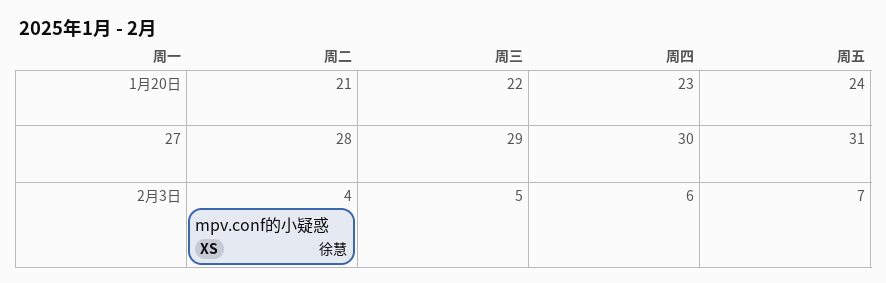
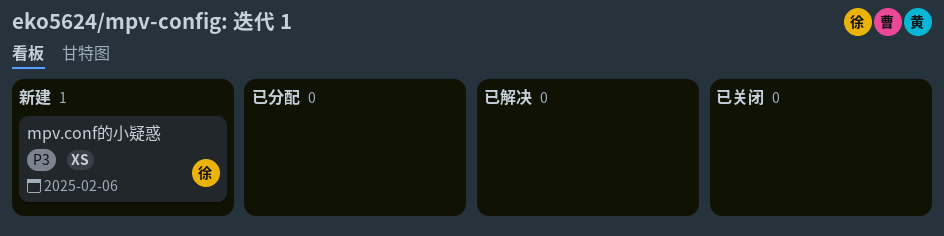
mpv.conf的小疑惑, due: Feb 4 -> Feb 6

